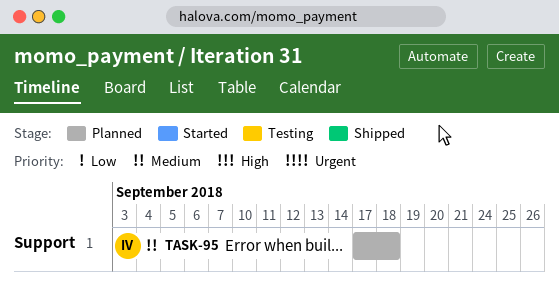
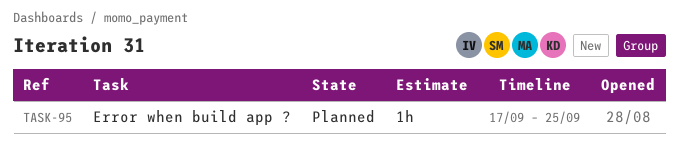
TASK-95, due: Sep 18 -> Sep 25

